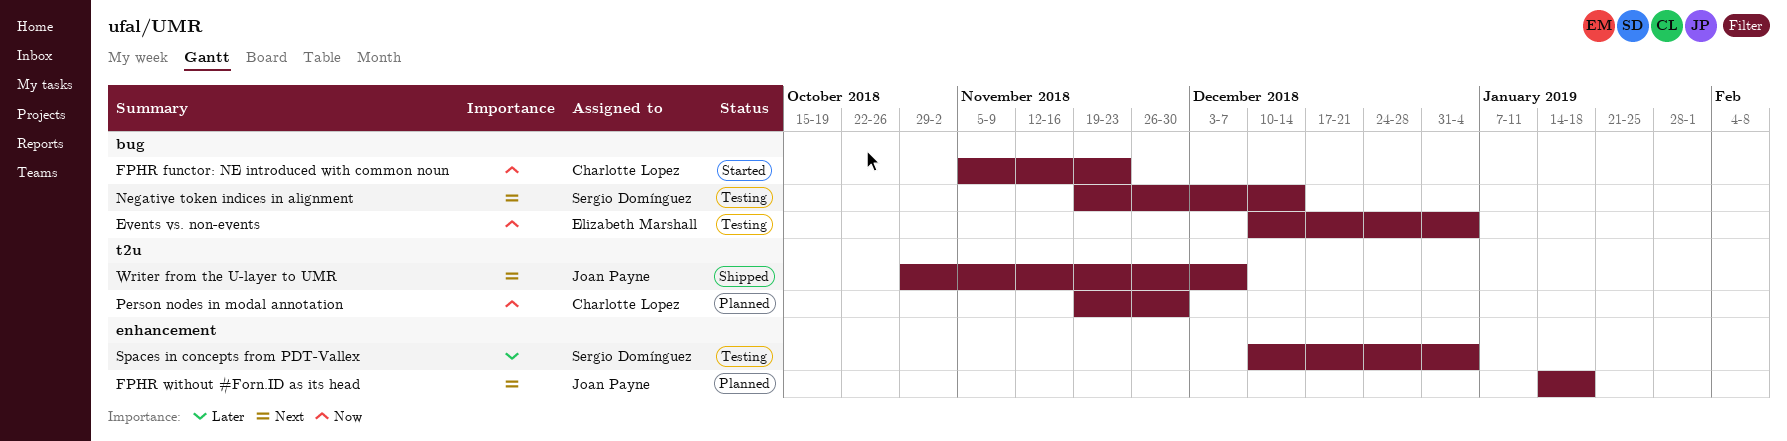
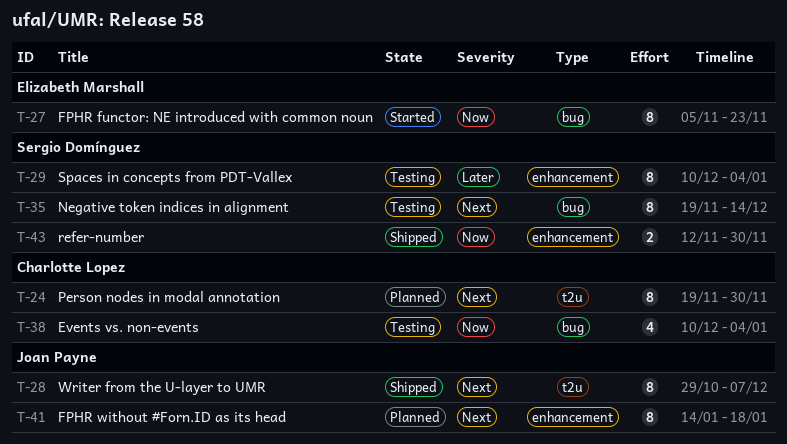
Events vs. non-events, owner: Elizabeth Marshall -> Charlotte Lopez
FPHR functor: NE introduced with common noun, owner: Charlotte Lopez -> Elizabeth Marshall
Person nodes in modal annotation, priority: Now -> Next
refer-number: none -> present

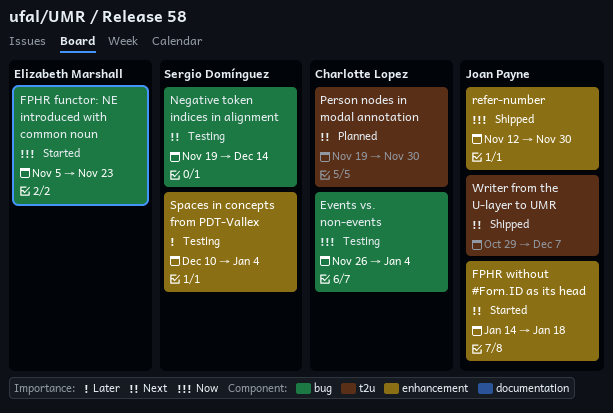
Events vs. non-events, start: Dec 10 -> Nov 26
FPHR without #Forn.ID as its head, status: Planned -> Started
refer-number, owner: Sergio Domínguez -> Joan Payne

